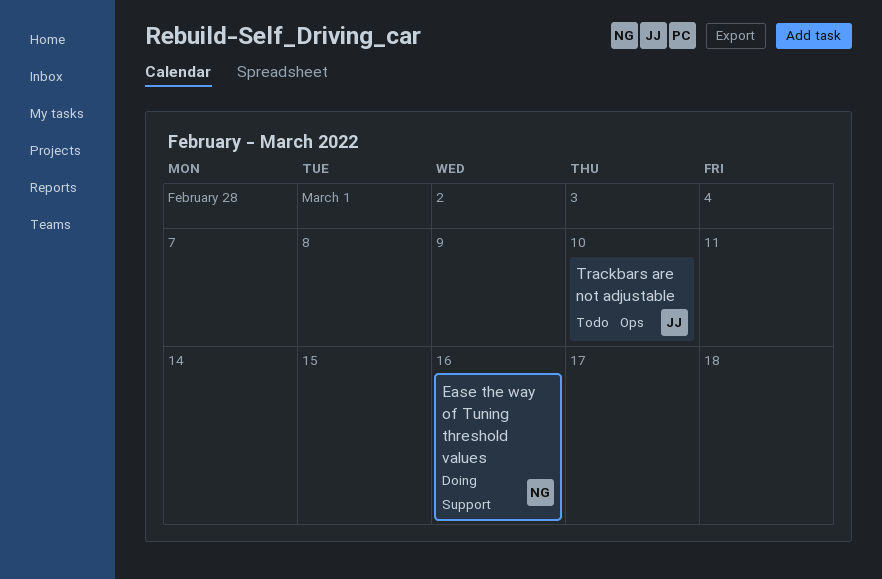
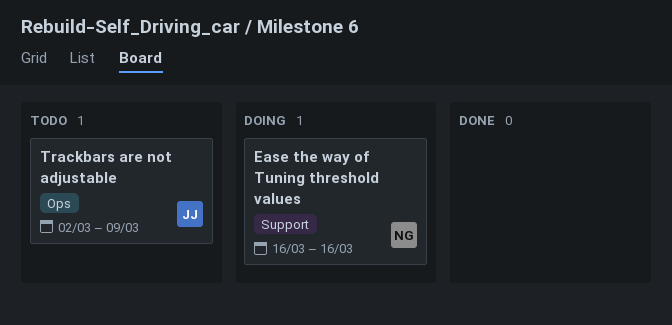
Trackbars are not adjustable, due: Mar 10 -> Mar 9

